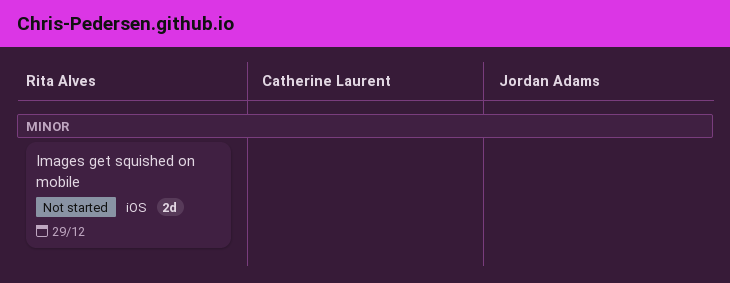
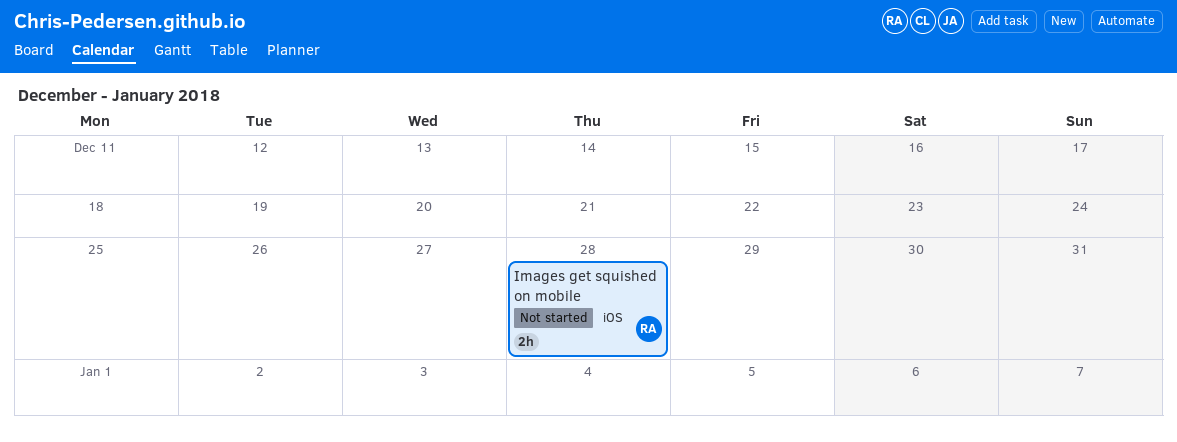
Images get squished on mobile, estimate: 2d -> 2h
Images get squished on mobile, due: Dec 29 -> Dec 28

